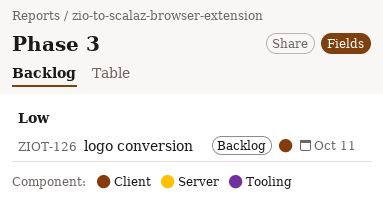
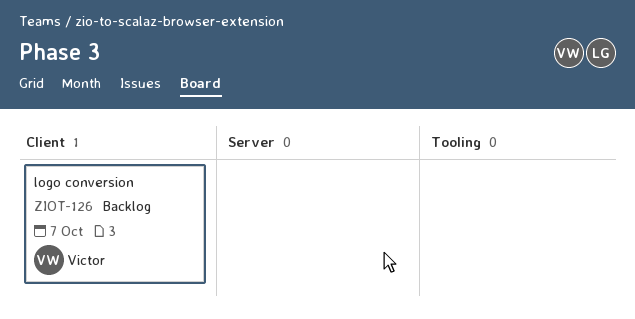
ZIOT-126, due: Oct 11 -> Oct 7

